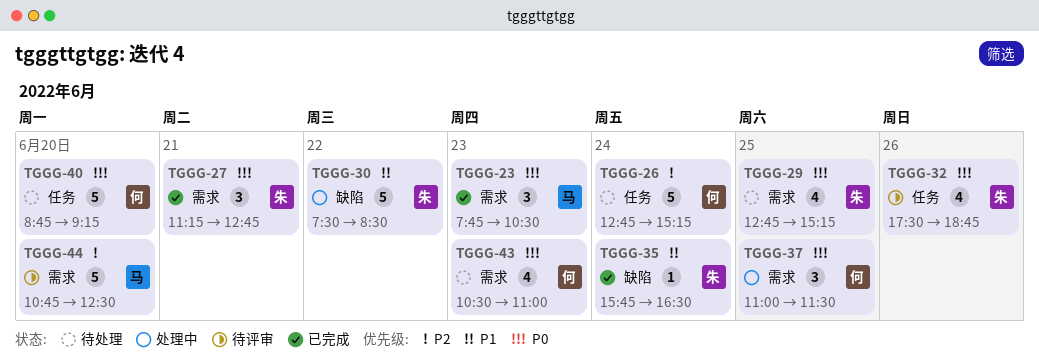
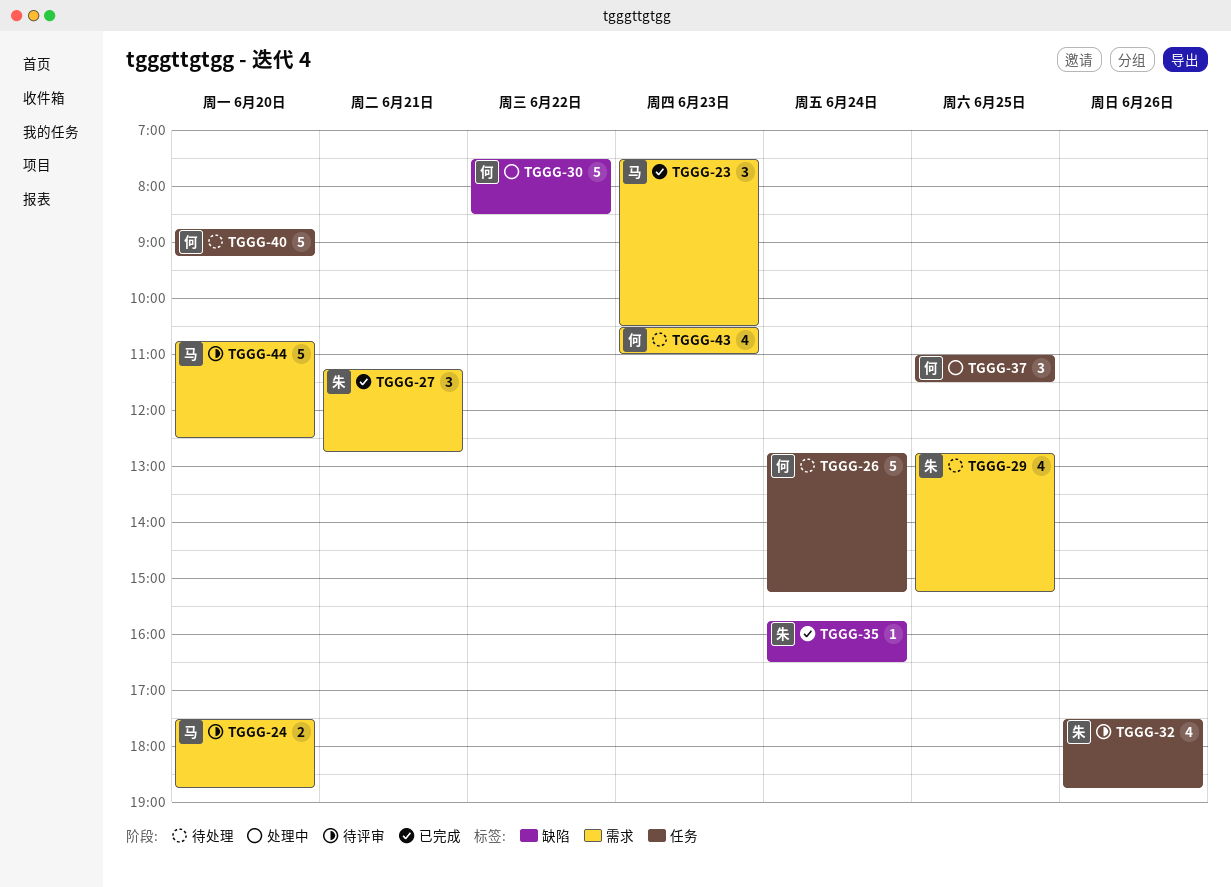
TGGG-23, begins: 07:45 -> 07:30
TGGG-24: none -> present
TGGG-30, owner: 朱 -> 何
TGGG-37, label: 需求 -> 任务

